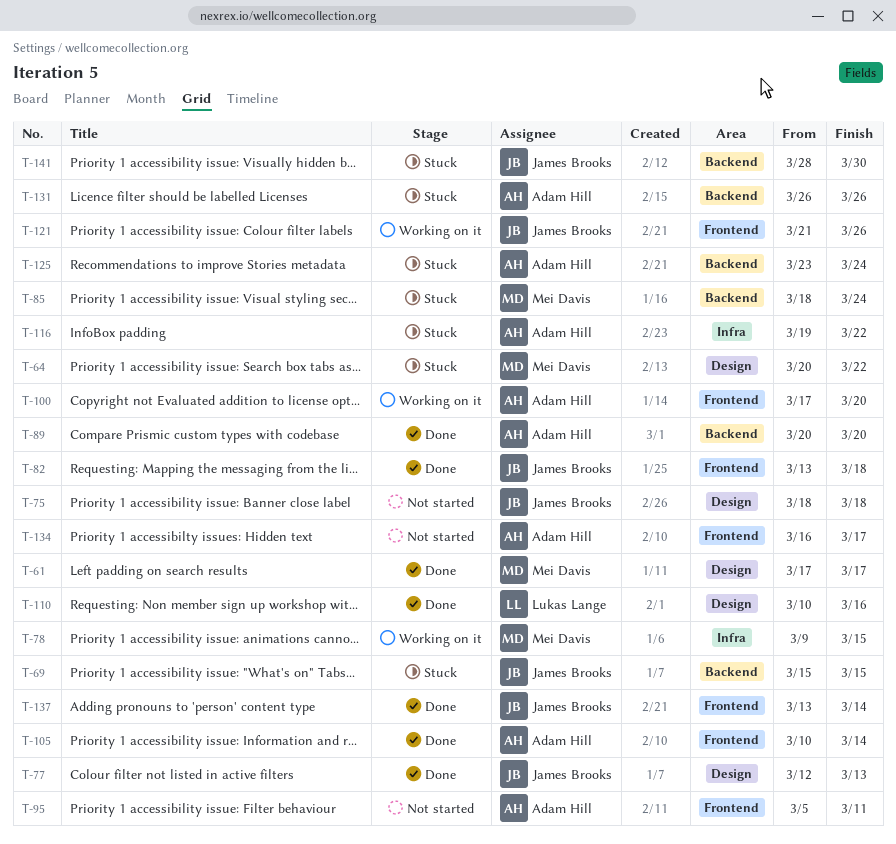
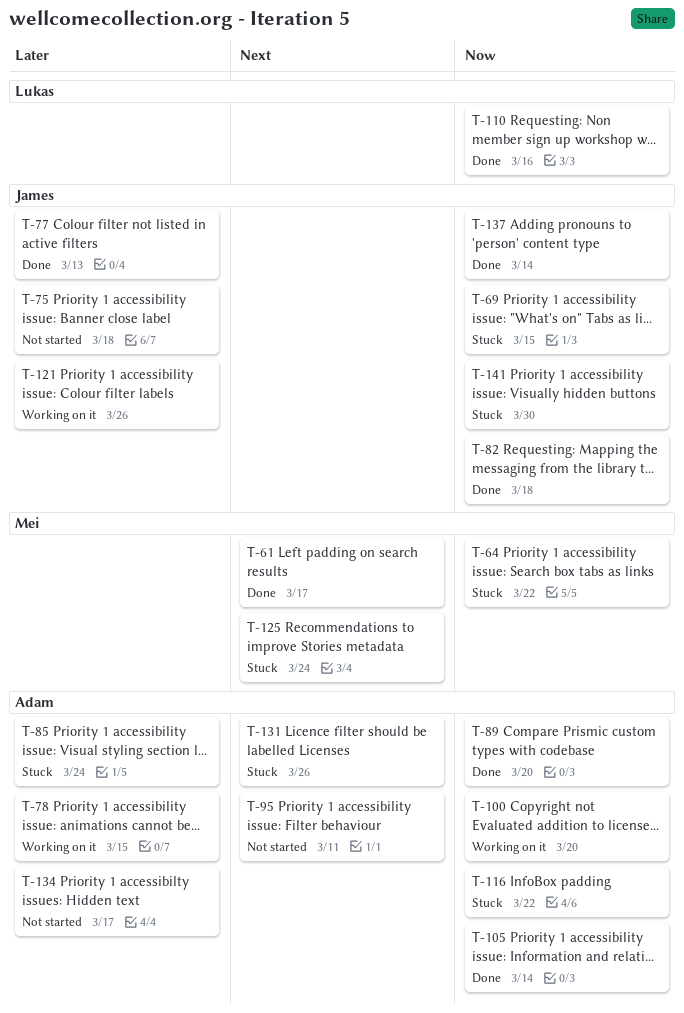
T-78, owner: Mei Davis -> Adam Hill
T-85, owner: Mei Davis -> Adam Hill
T-125, owner: Adam Hill -> Mei Davis

